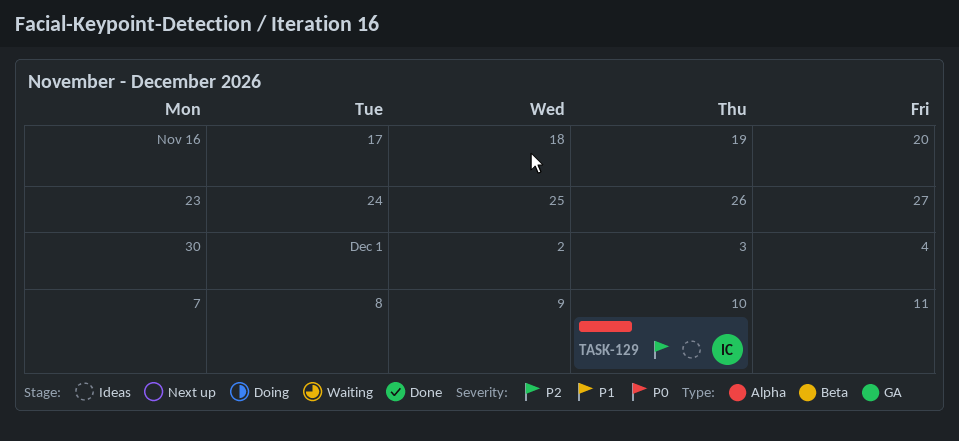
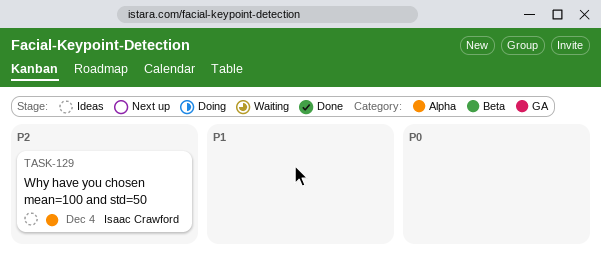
TASK-129, due: Dec 10 -> Dec 4

